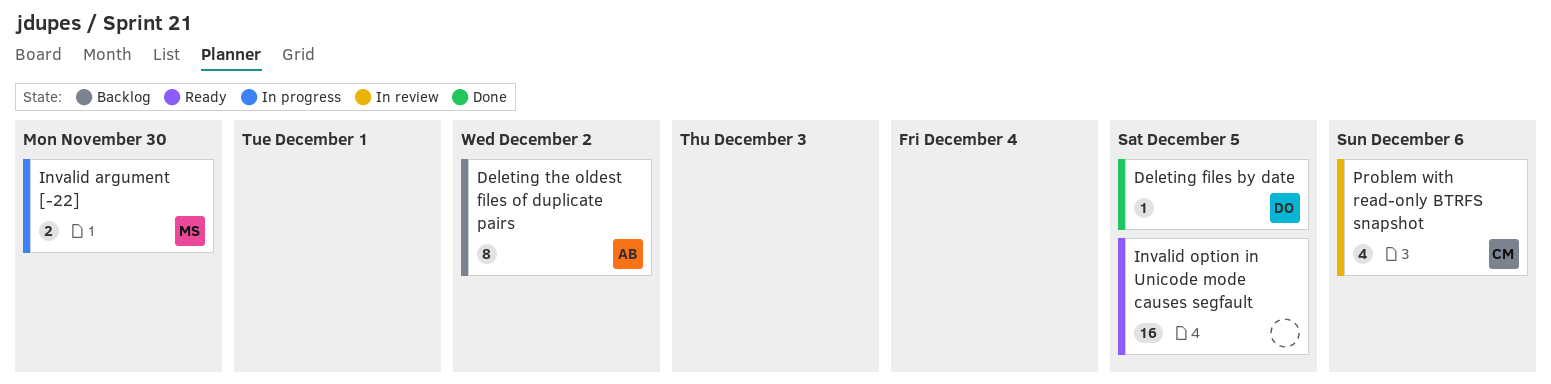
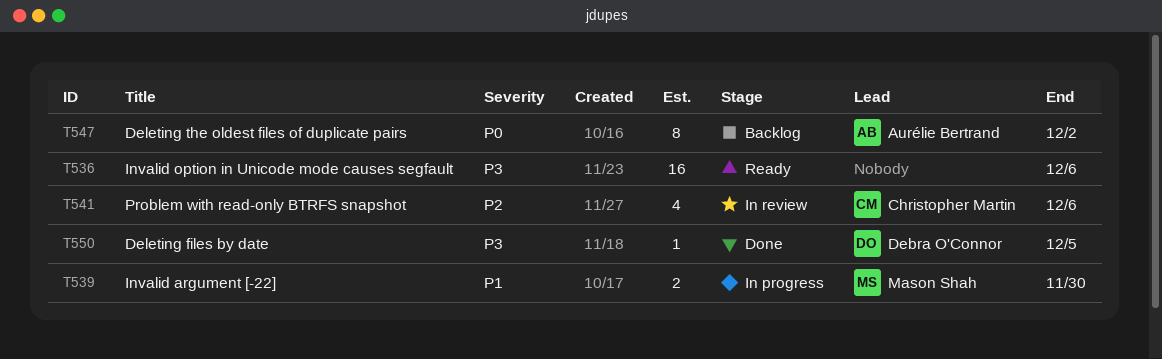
Invalid option in Unicode mode causes segfault, due: Dec 5 -> Dec 6

